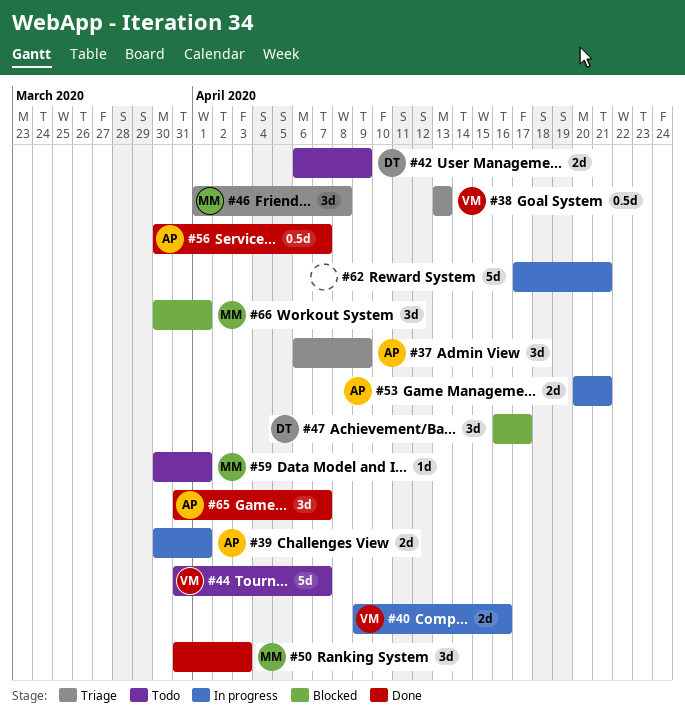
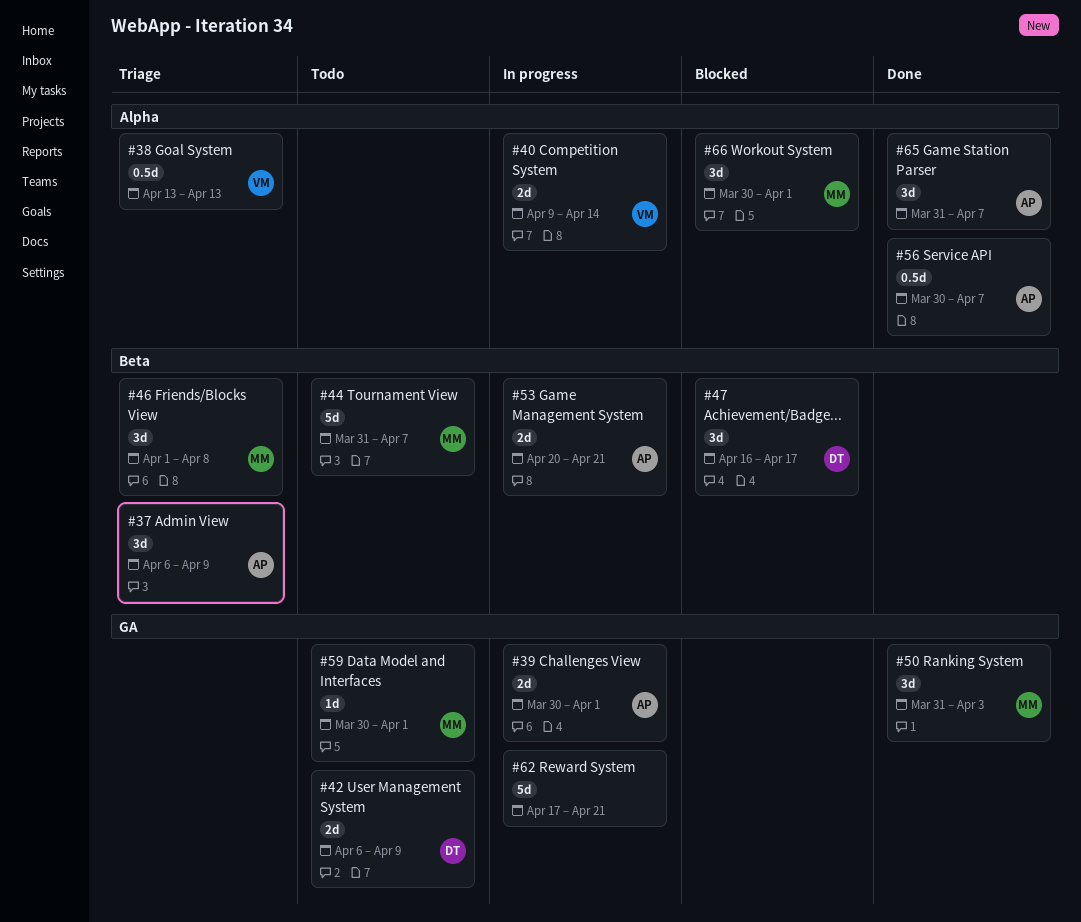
#40, due: Apr 16 -> Apr 14
#44, owner: VM -> MM

